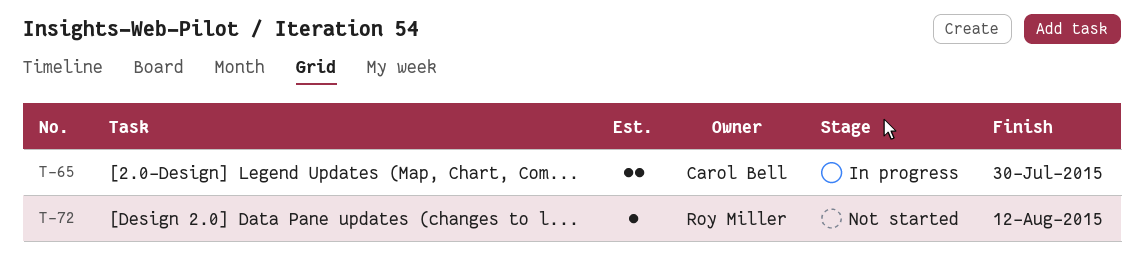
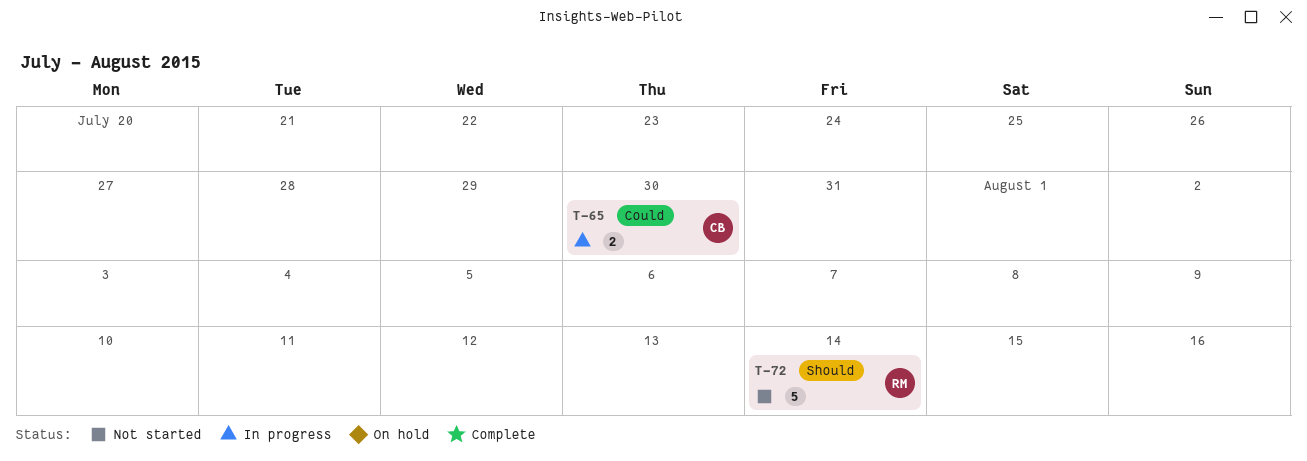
T-72, estimate: 1 -> 5
T-72, due: Aug 12 -> Aug 14

